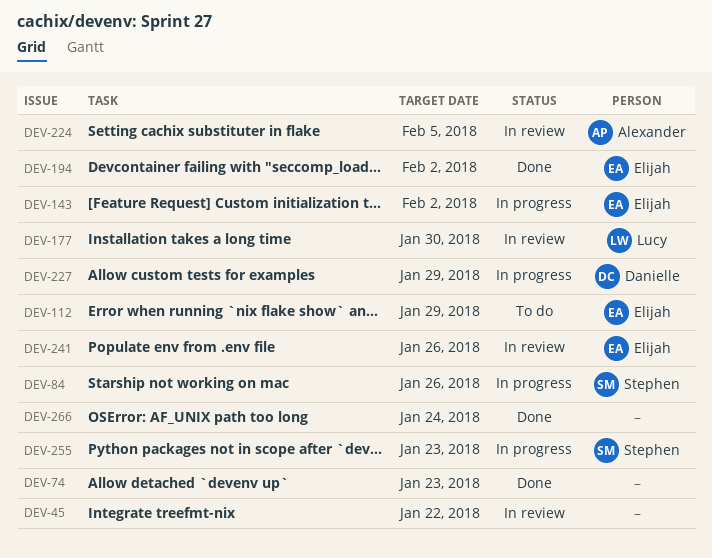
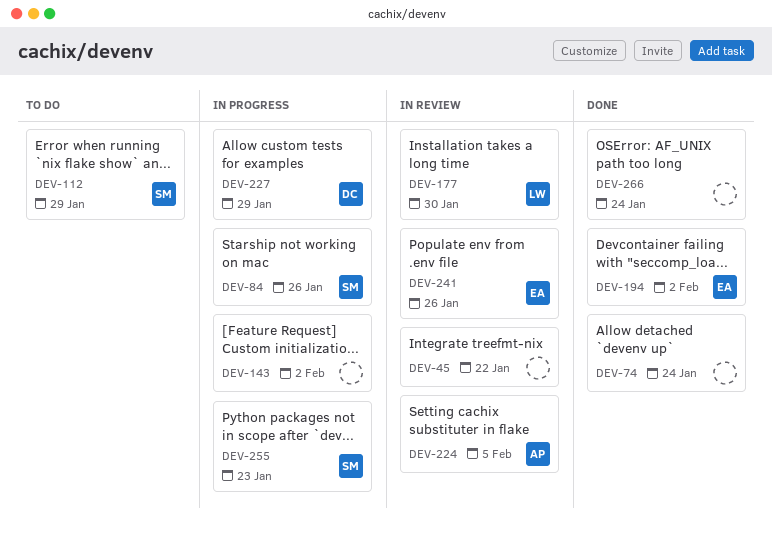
DEV-74, due: Jan 23 -> Jan 24
DEV-112, owner: Elijah -> Stephen
DEV-143, owner: Elijah -> none

